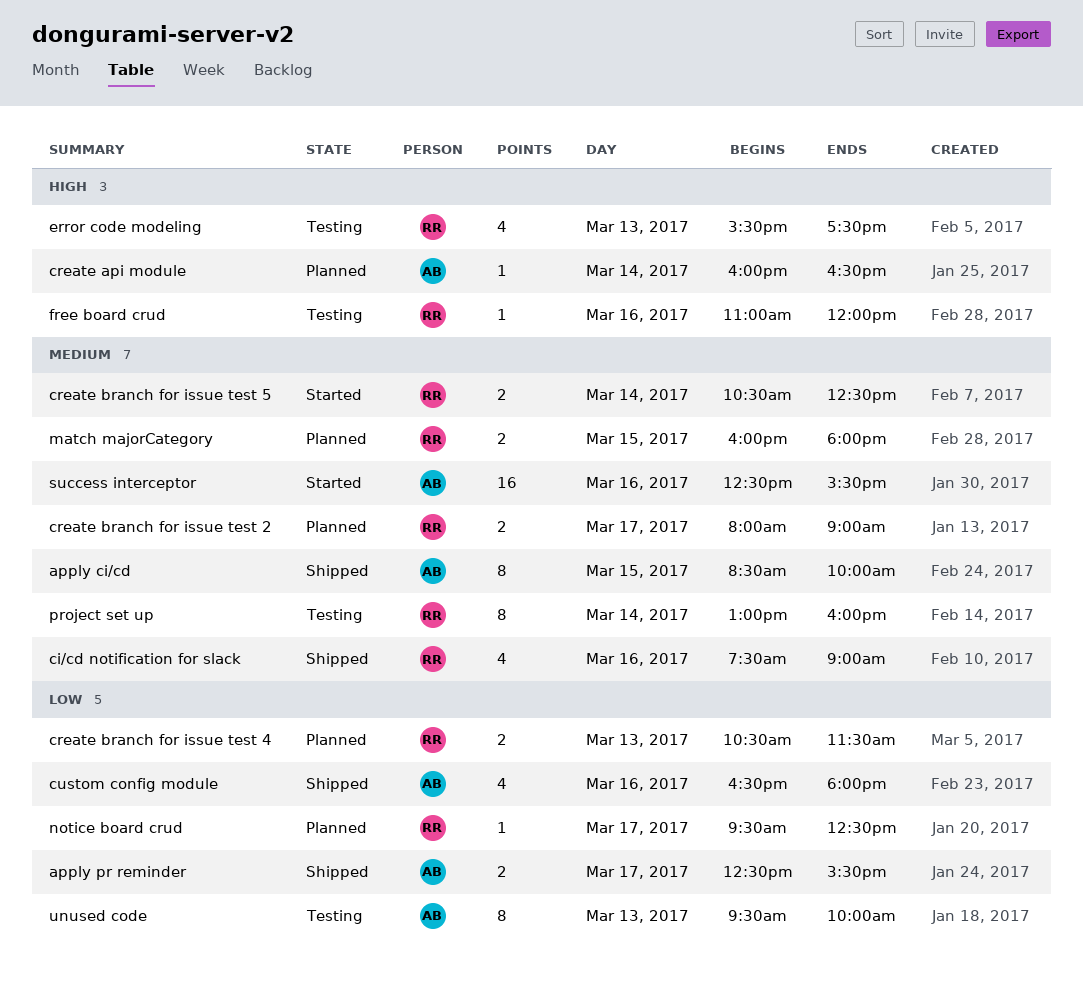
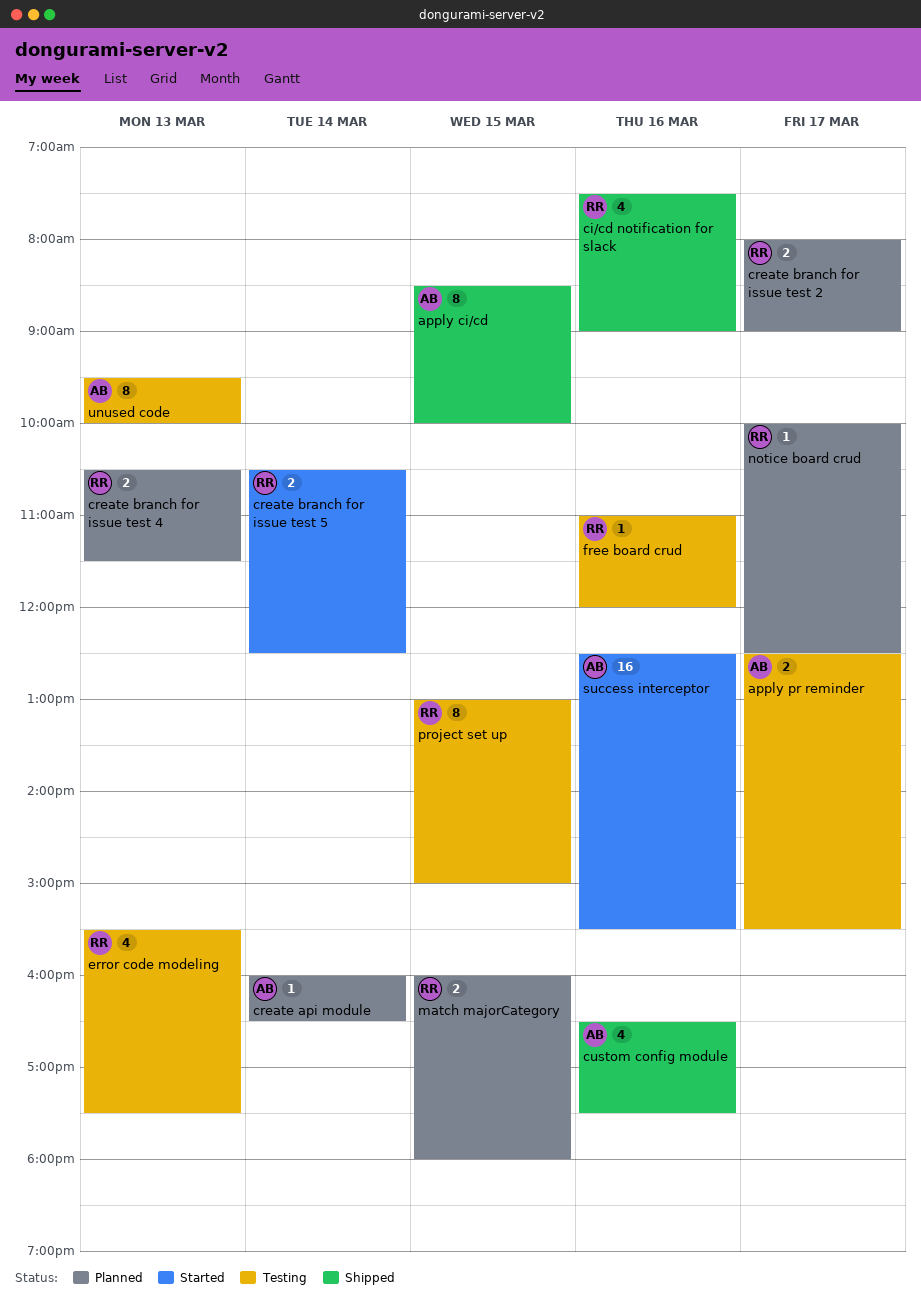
apply pr reminder, status: Shipped -> Testing
custom config module, ends: 18:00 -> 17:30
notice board crud, begins: 09:30 -> 10:00
project set up, day: Mar 14 -> Mar 15
project set up, ends: 16:00 -> 15:00

